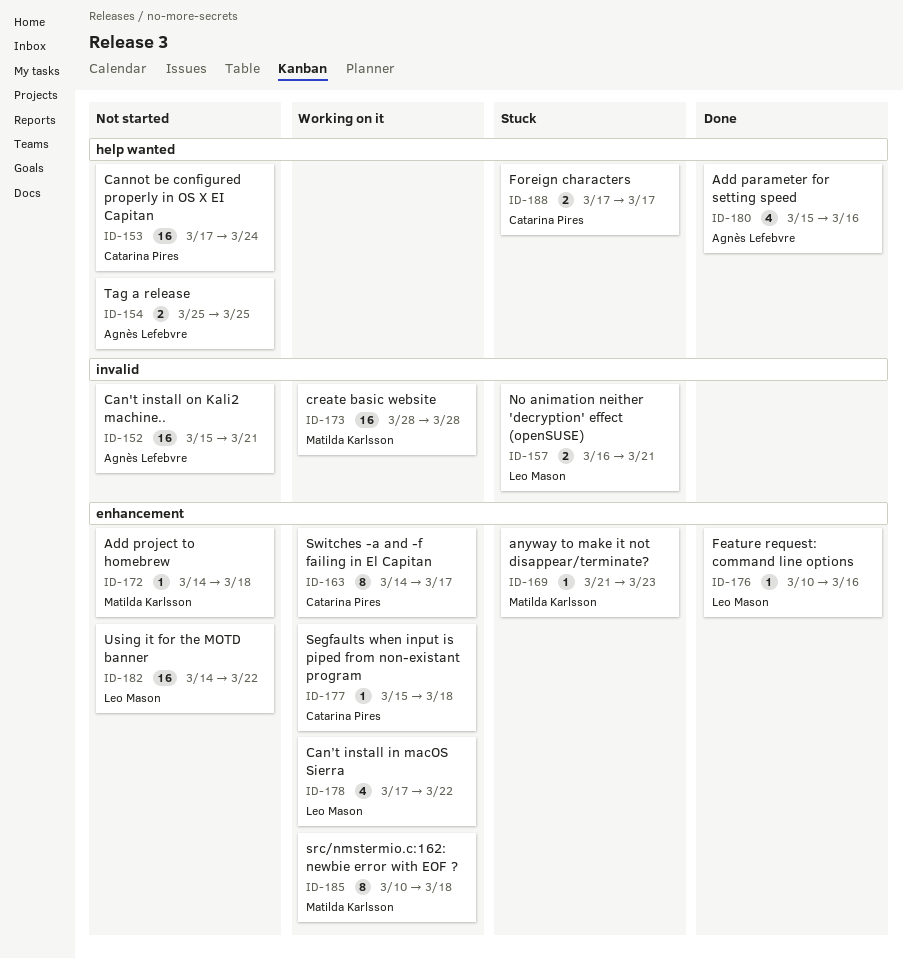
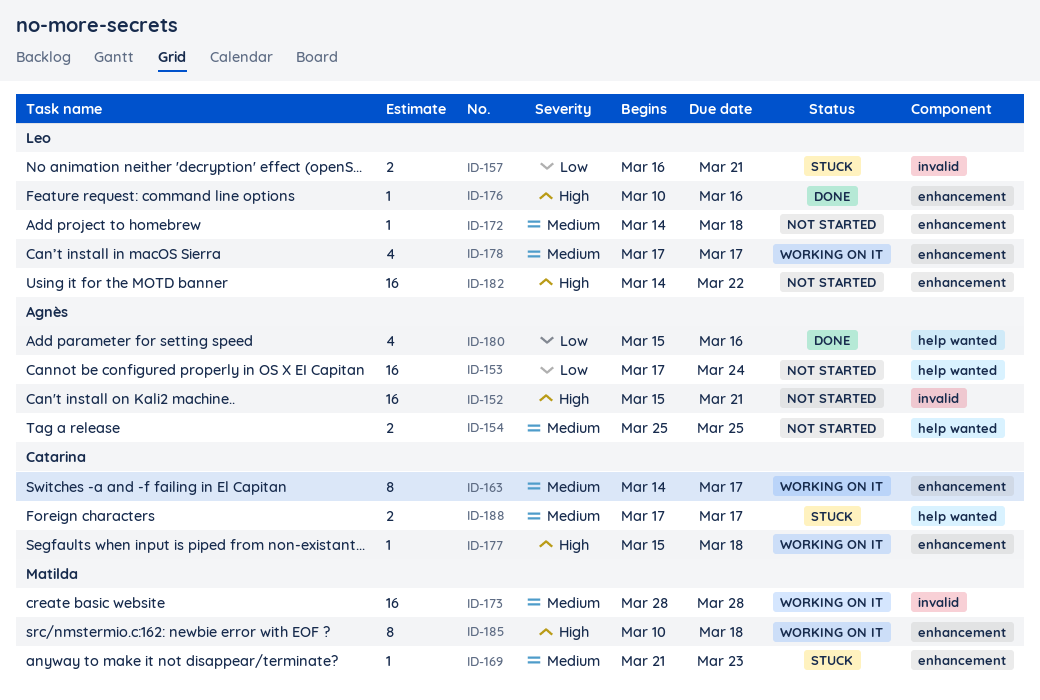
ID-153, owner: Catarina Pires -> Agnès Lefebvre
ID-172, owner: Matilda Karlsson -> Leo Mason
ID-178, due: Mar 22 -> Mar 17

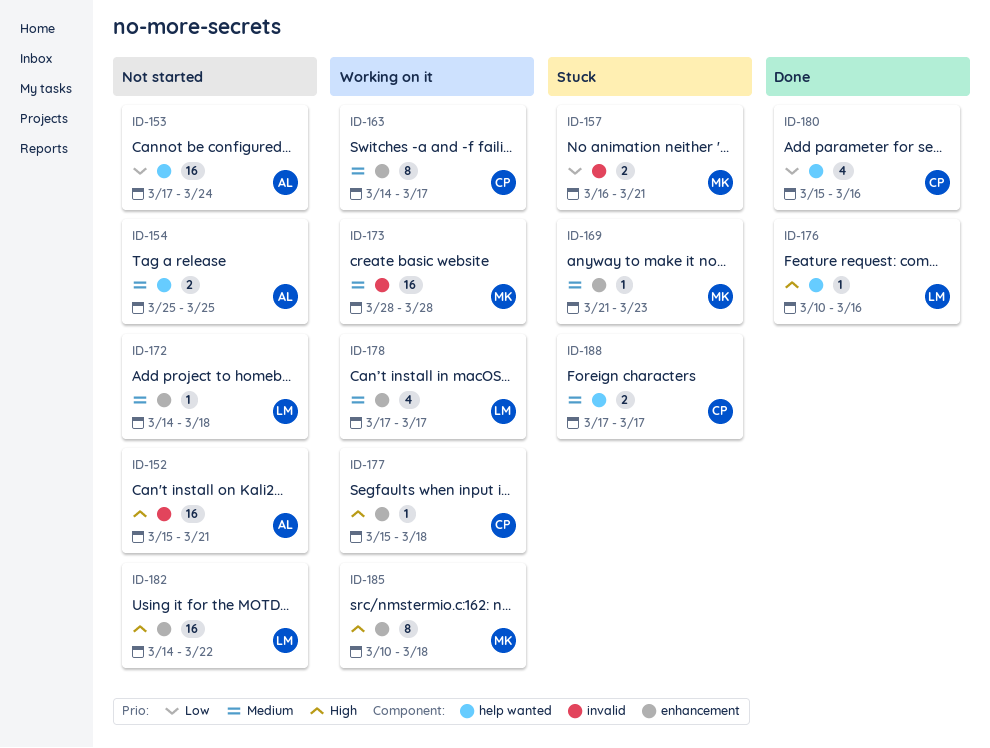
ID-157, owner: Leo -> Matilda
ID-176, label: enhancement -> help wanted
ID-180, owner: Agnès -> Catarina

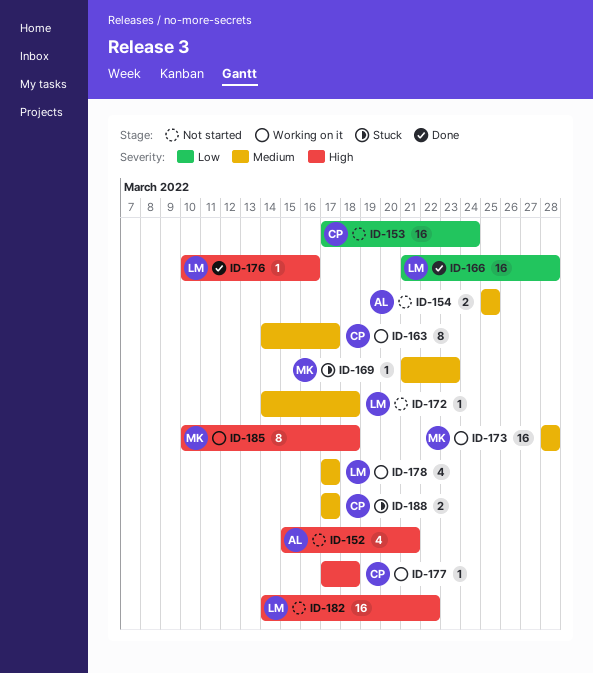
ID-152, estimate: 16 -> 4
ID-153, owner: AL -> CP
ID-157: present -> none
ID-166: none -> present
ID-177, start: Mar 15 -> Mar 17
ID-180: present -> none

